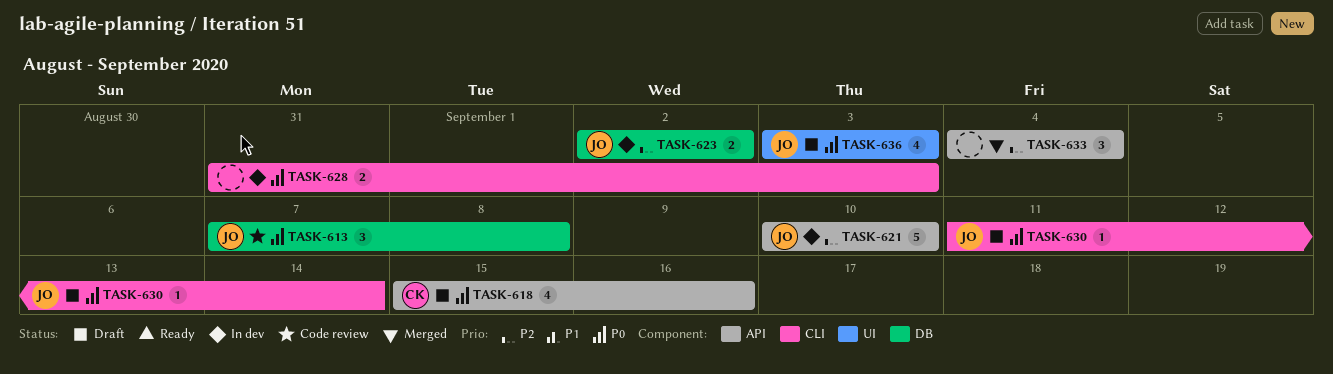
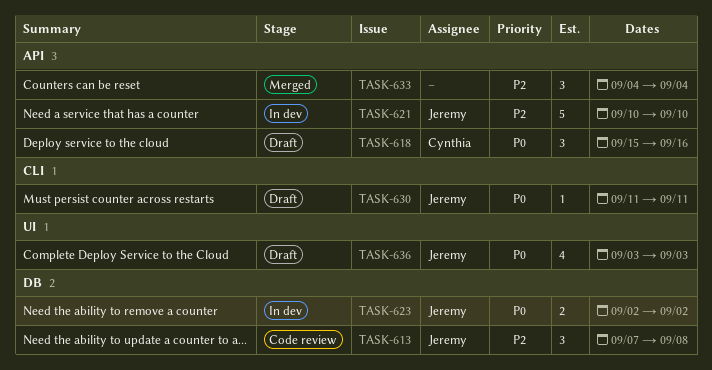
TASK-613, priority: P0 -> P2
TASK-618, estimate: 4 -> 3
TASK-623, priority: P2 -> P0
TASK-628: present -> none
TASK-630, due: Sep 14 -> Sep 11

